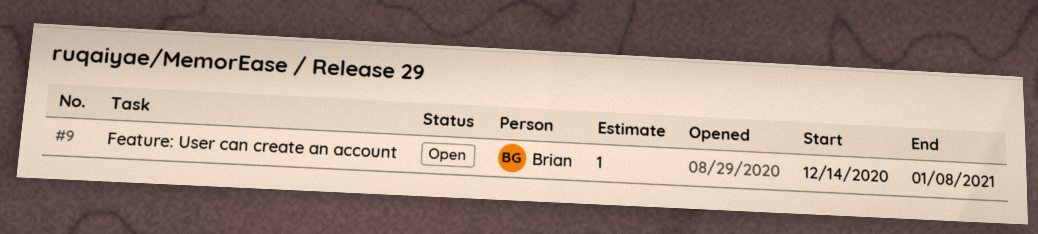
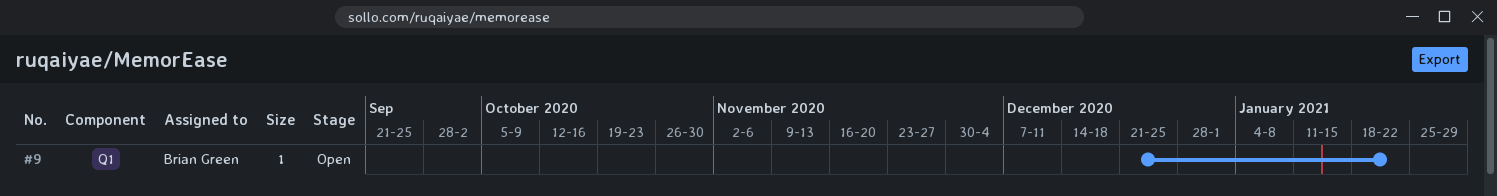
#9, start: Dec 14 -> Dec 21
#9, due: Jan 8 -> Jan 22

